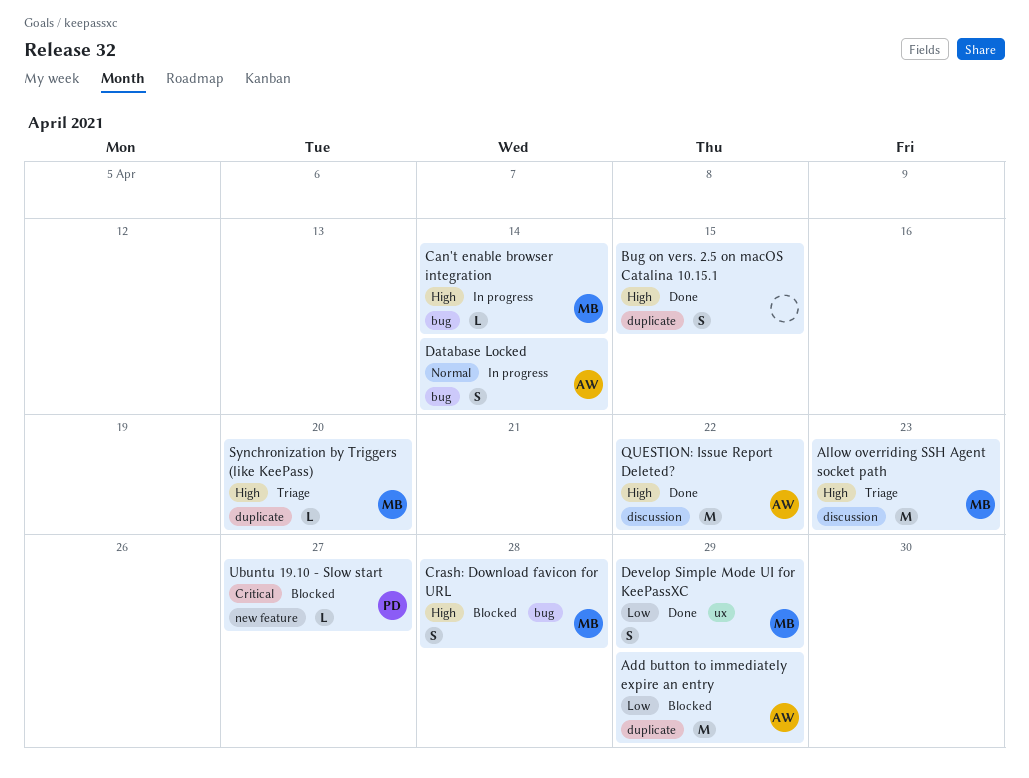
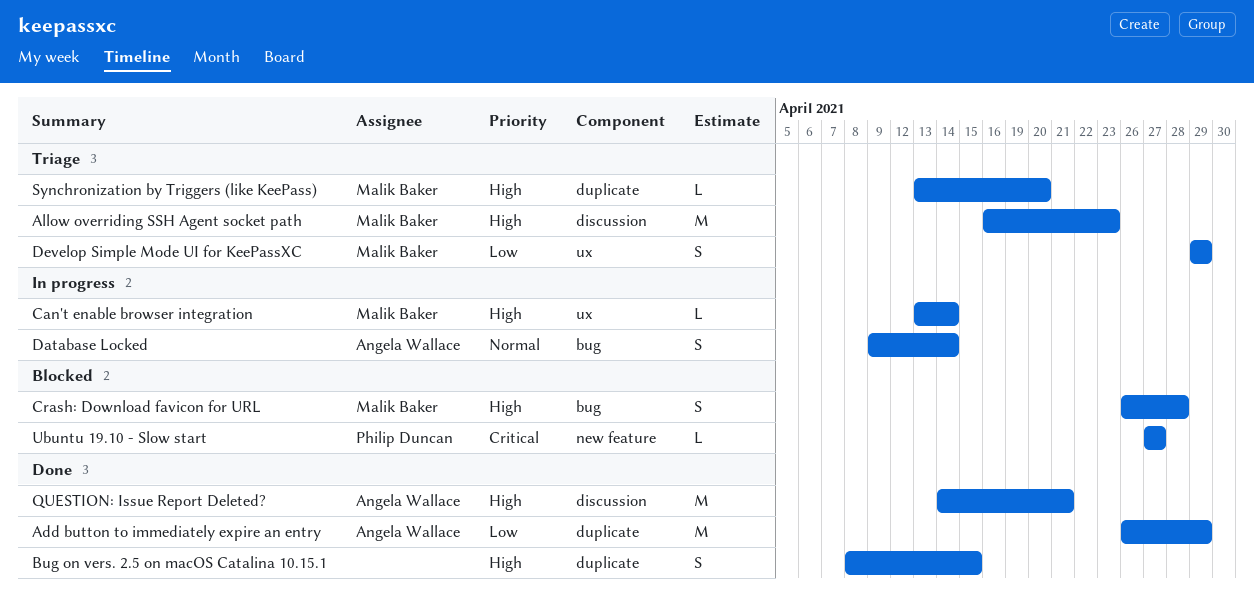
Add button to immediately expire an entry, status: Blocked -> Done
Can't enable browser integration, label: bug -> ux
Develop Simple Mode UI for KeePassXC, status: Done -> Triage
QUESTION: Issue Report Deleted?, due: Apr 22 -> Apr 21

